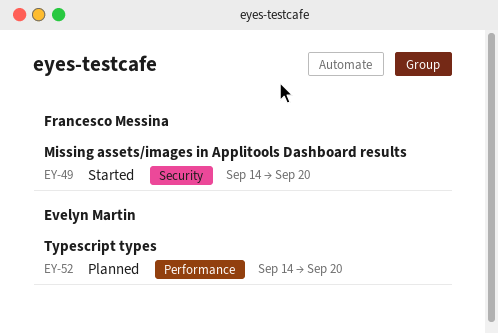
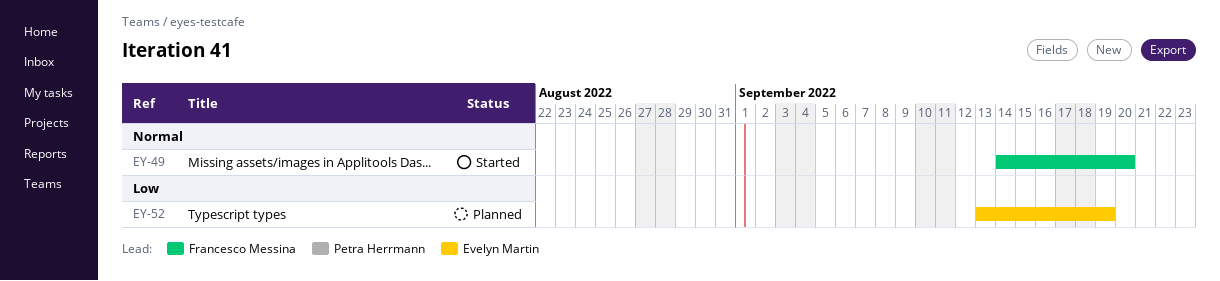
EY-52, start: Sep 14 -> Sep 13
EY-52, due: Sep 20 -> Sep 19

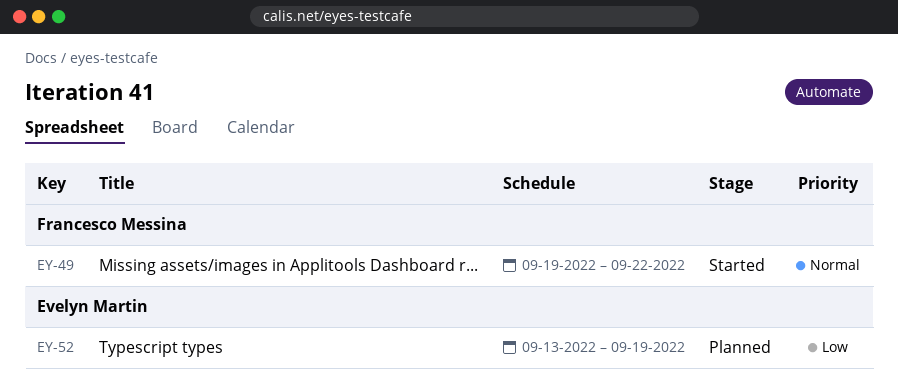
EY-49, start: Sep 14 -> Sep 19
EY-49, due: Sep 20 -> Sep 22

